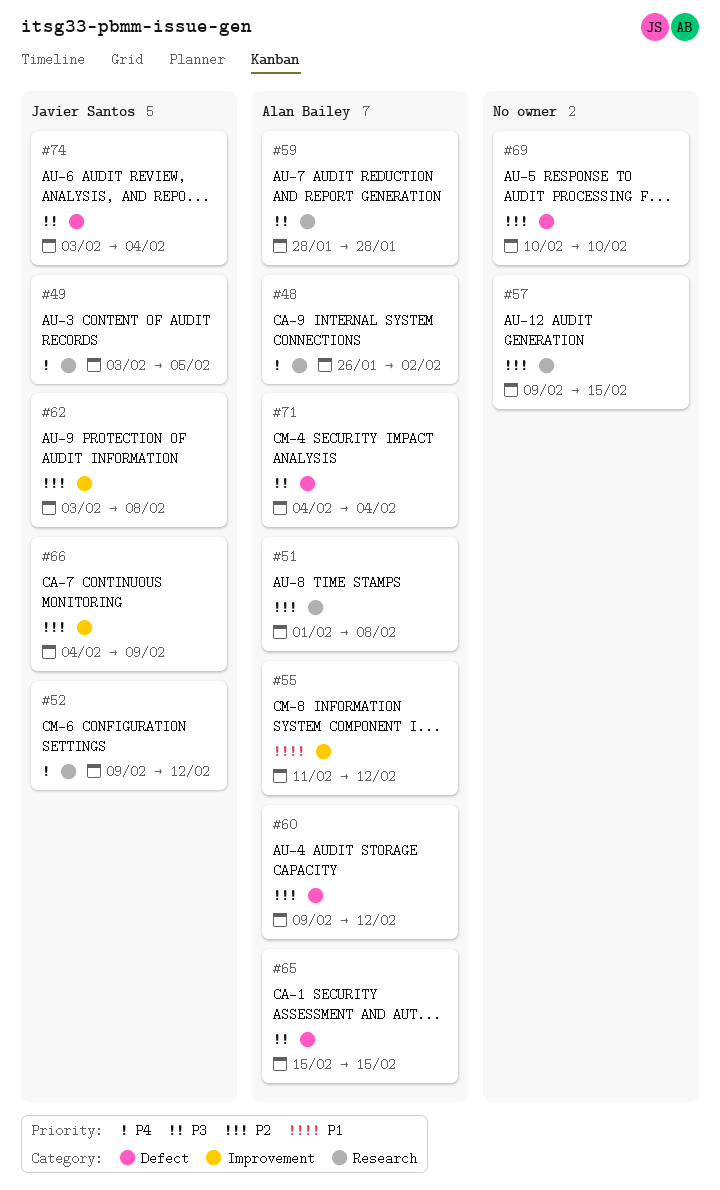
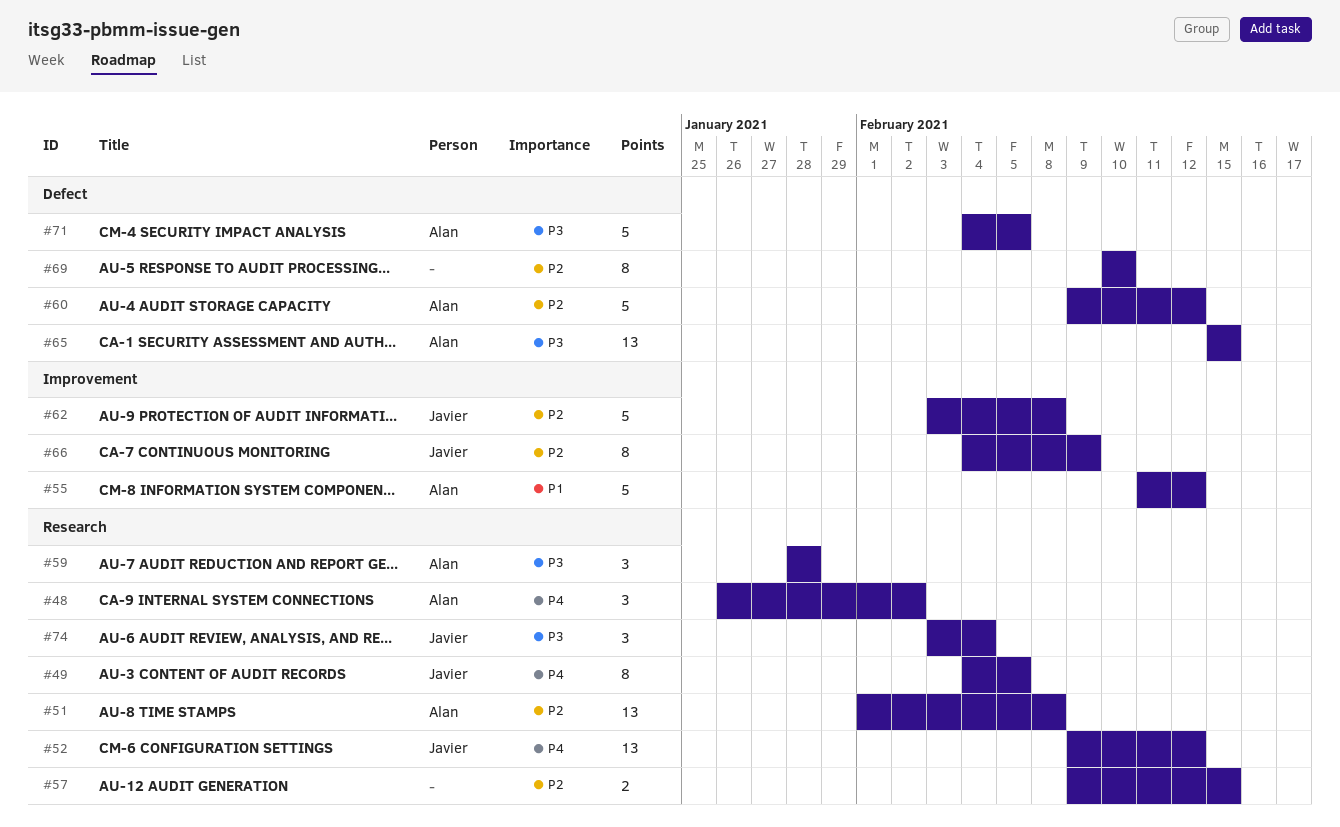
#49, start: Feb 3 -> Feb 4
#71, due: Feb 4 -> Feb 5
#74, label: Defect -> Research

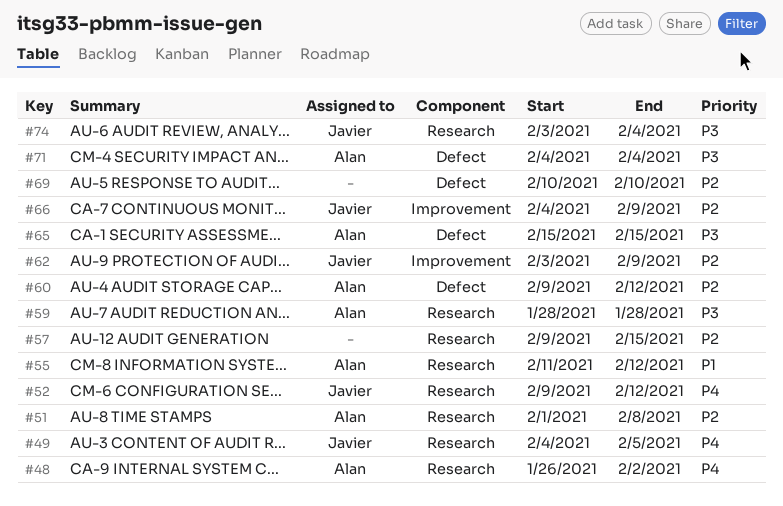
#55, label: Improvement -> Research
#62, due: Feb 8 -> Feb 9
#71, due: Feb 5 -> Feb 4

